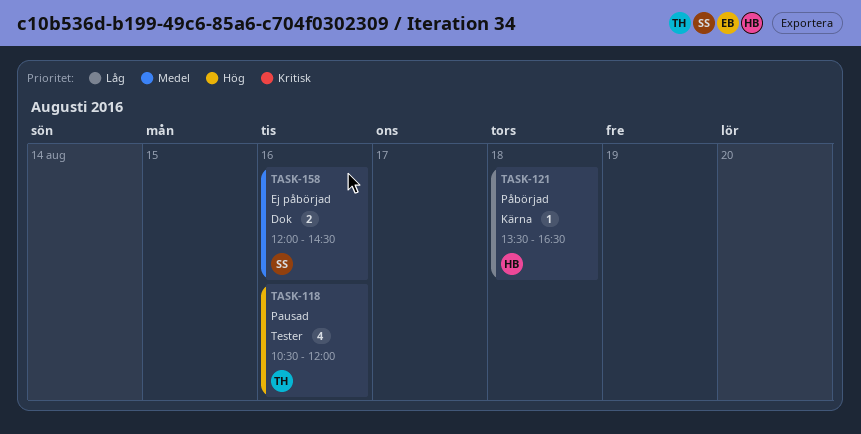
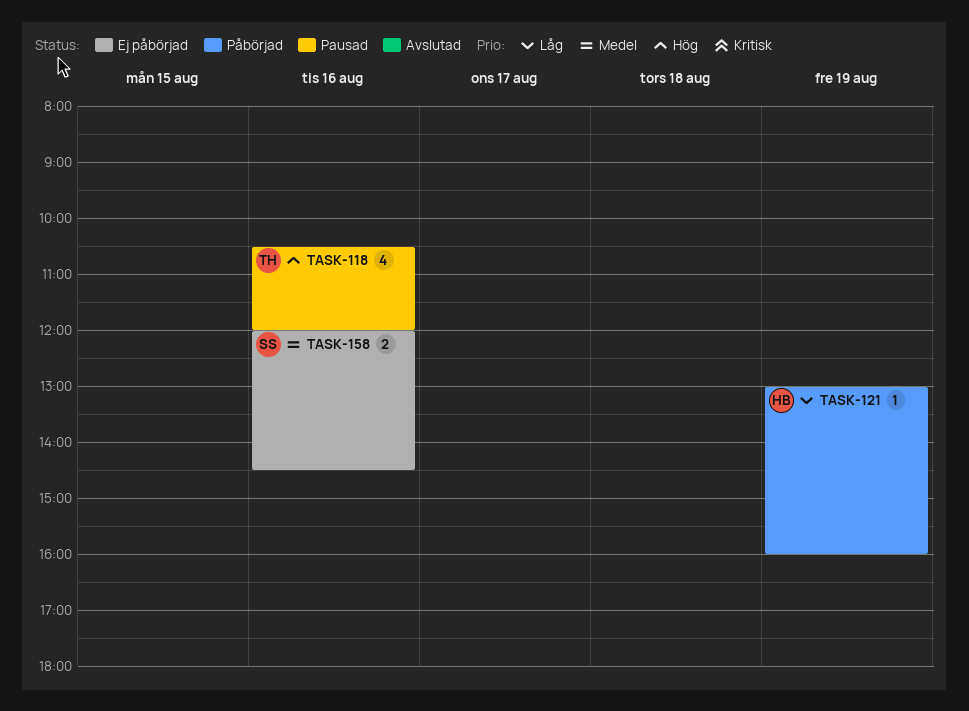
TASK-121, day: Aug 18 -> Aug 19
TASK-121, begins: 13:30 -> 13:00
TASK-121, ends: 16:30 -> 16:00

